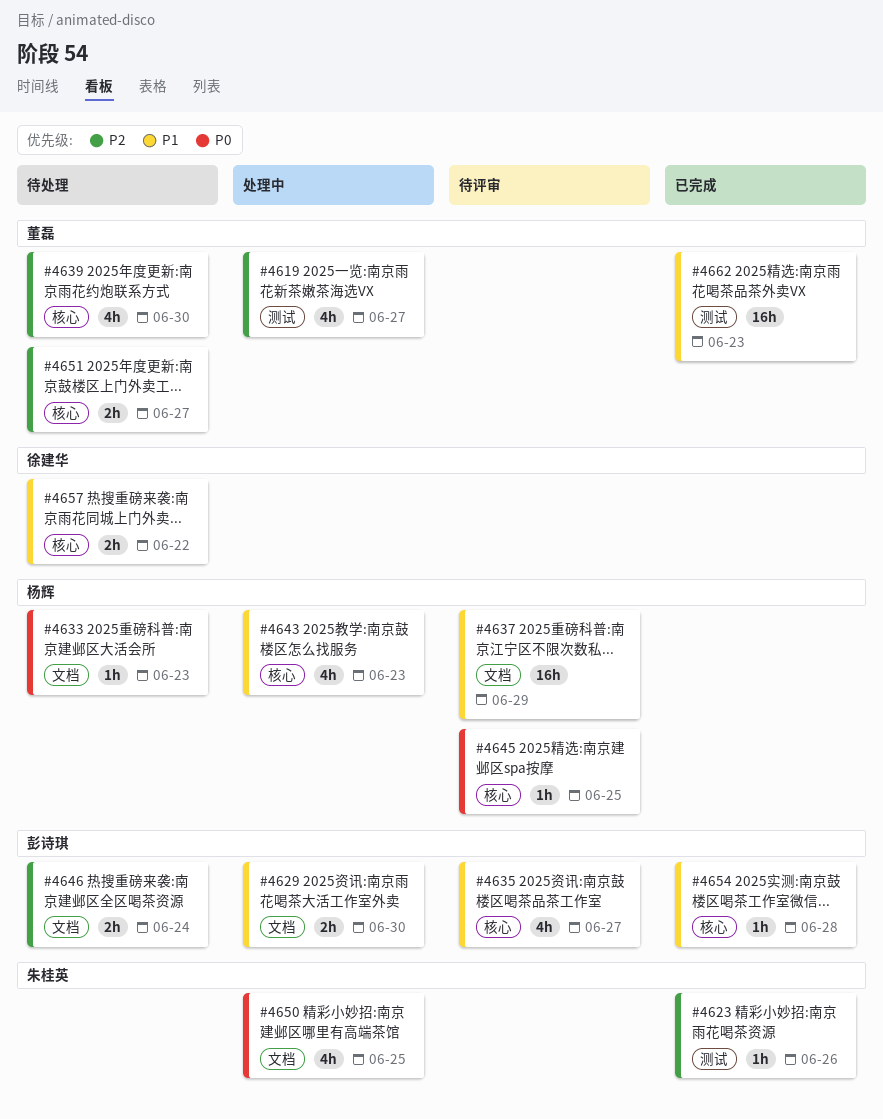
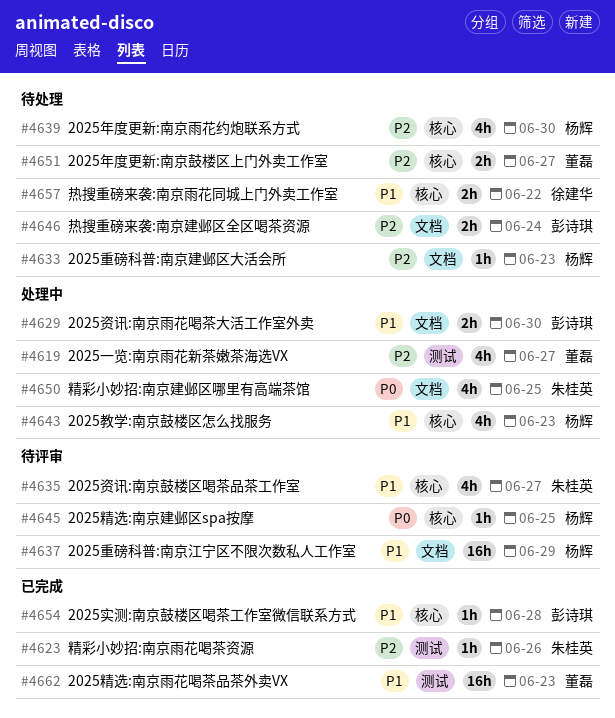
#4633, priority: P0 -> P2
#4635, owner: 彭诗琪 -> 朱桂英
#4639, owner: 董磊 -> 杨辉

